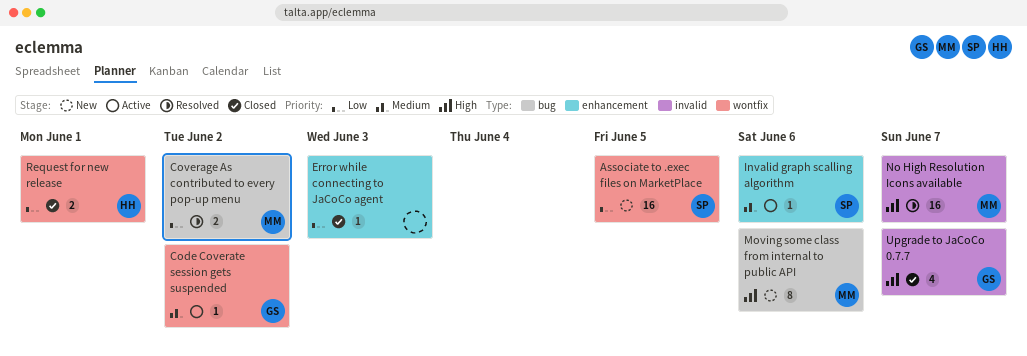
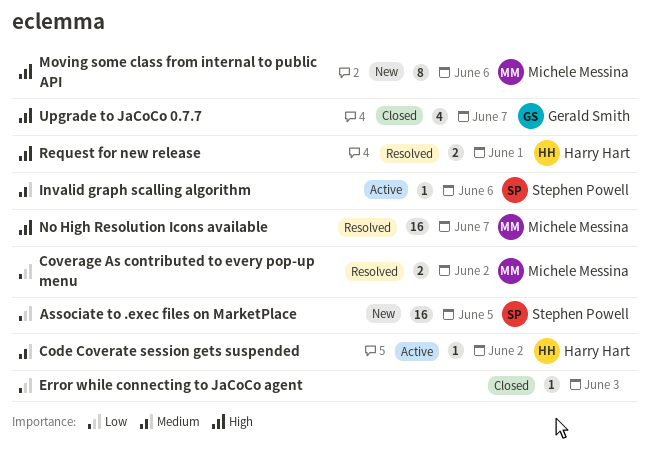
Code Coverate session gets suspended, owner: Gerald Smith -> Harry Hart
Request for new release, status: Closed -> Resolved
Request for new release, priority: Low -> High

